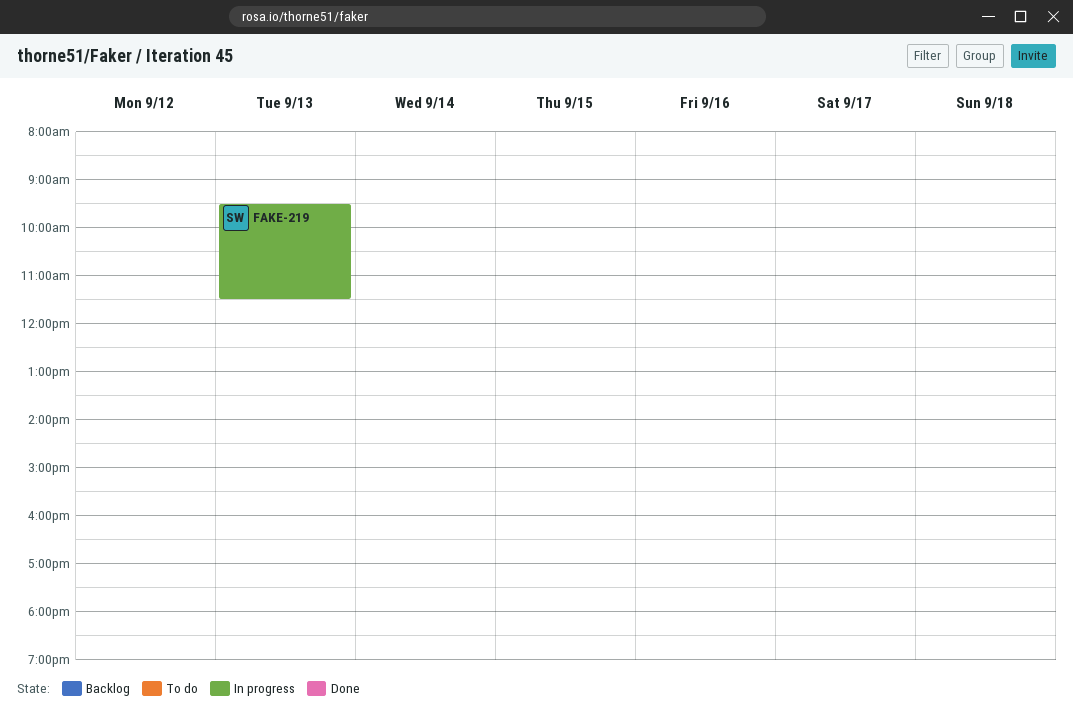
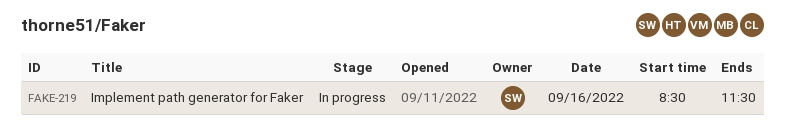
FAKE-219, day: Sep 13 -> Sep 16
FAKE-219, begins: 09:30 -> 08:30

